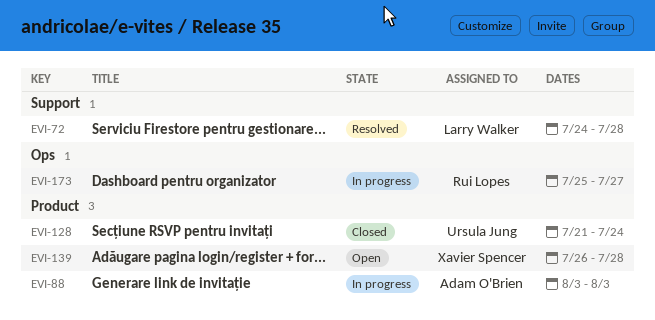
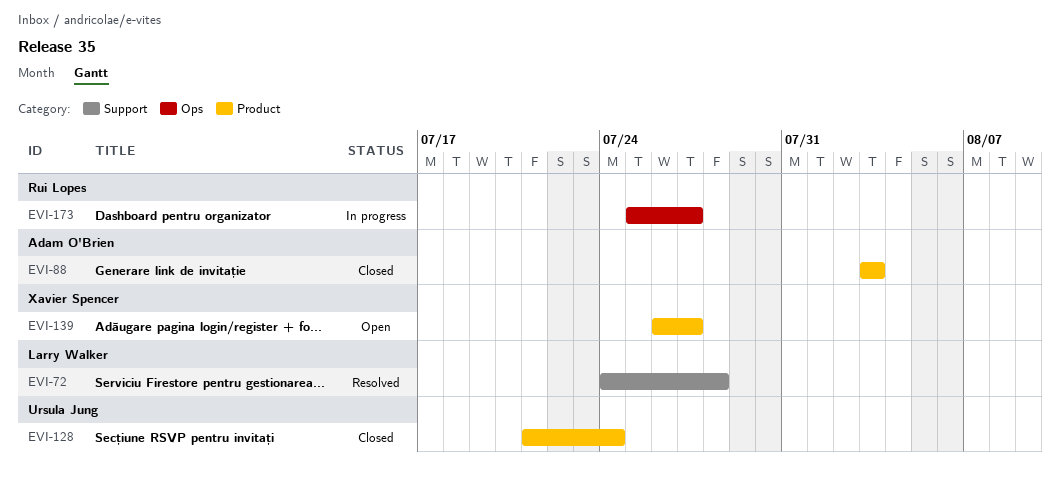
EVI-88, status: In progress -> Closed
EVI-139, due: Jul 28 -> Jul 27

